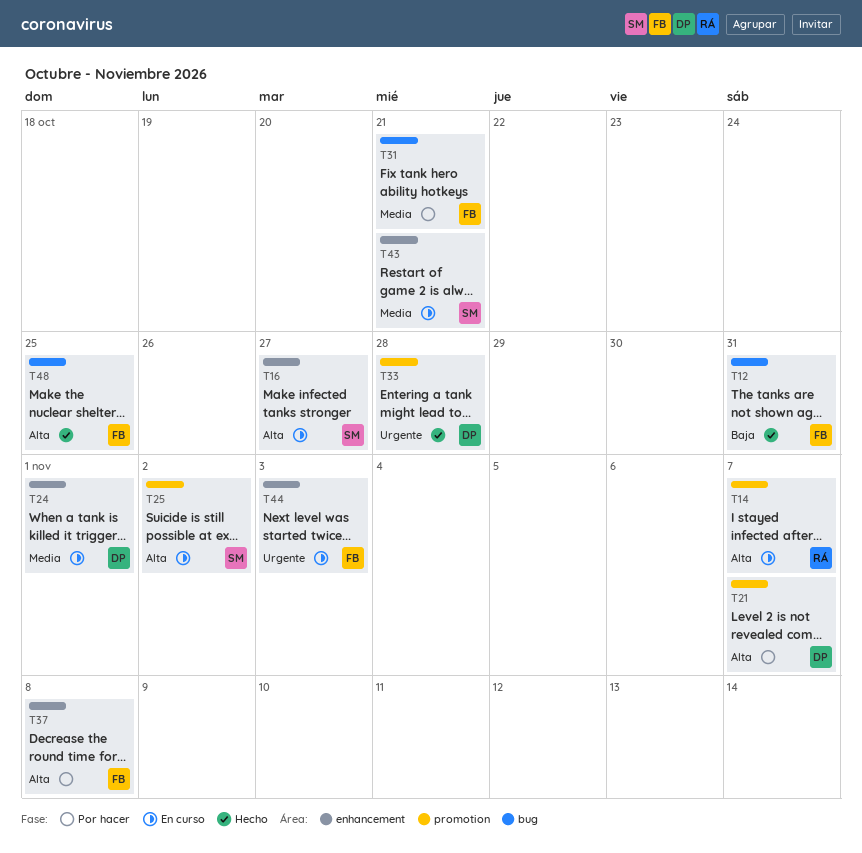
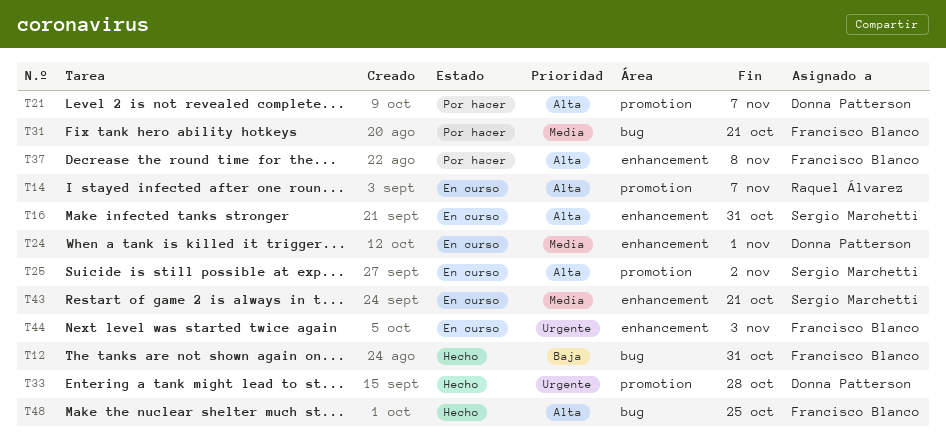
T16, due: Oct 27 -> Oct 31

